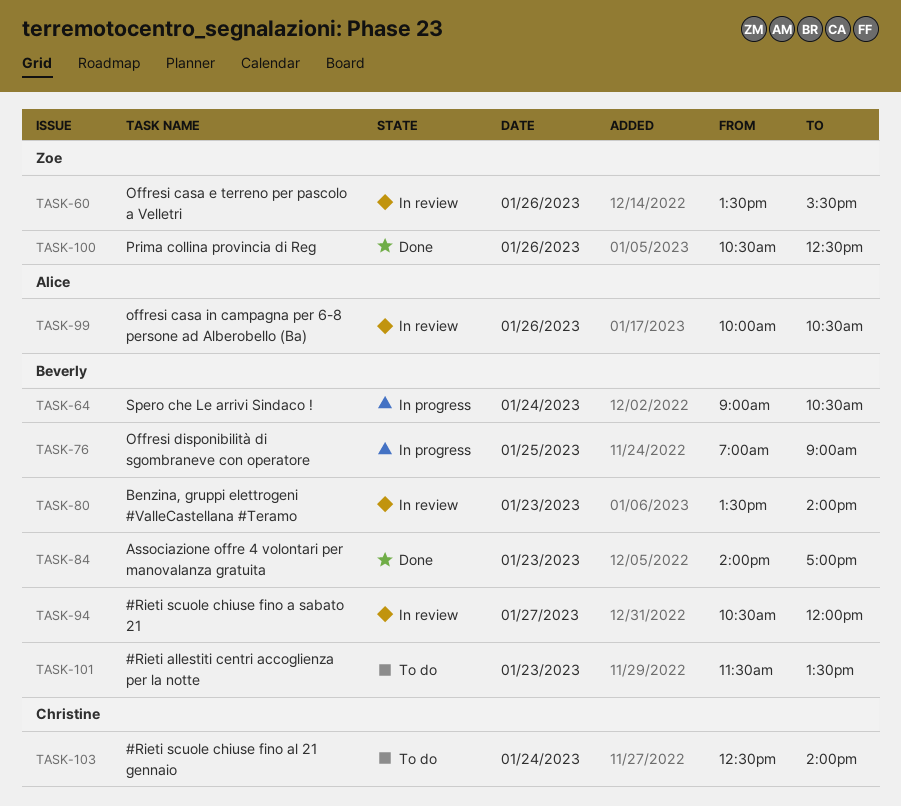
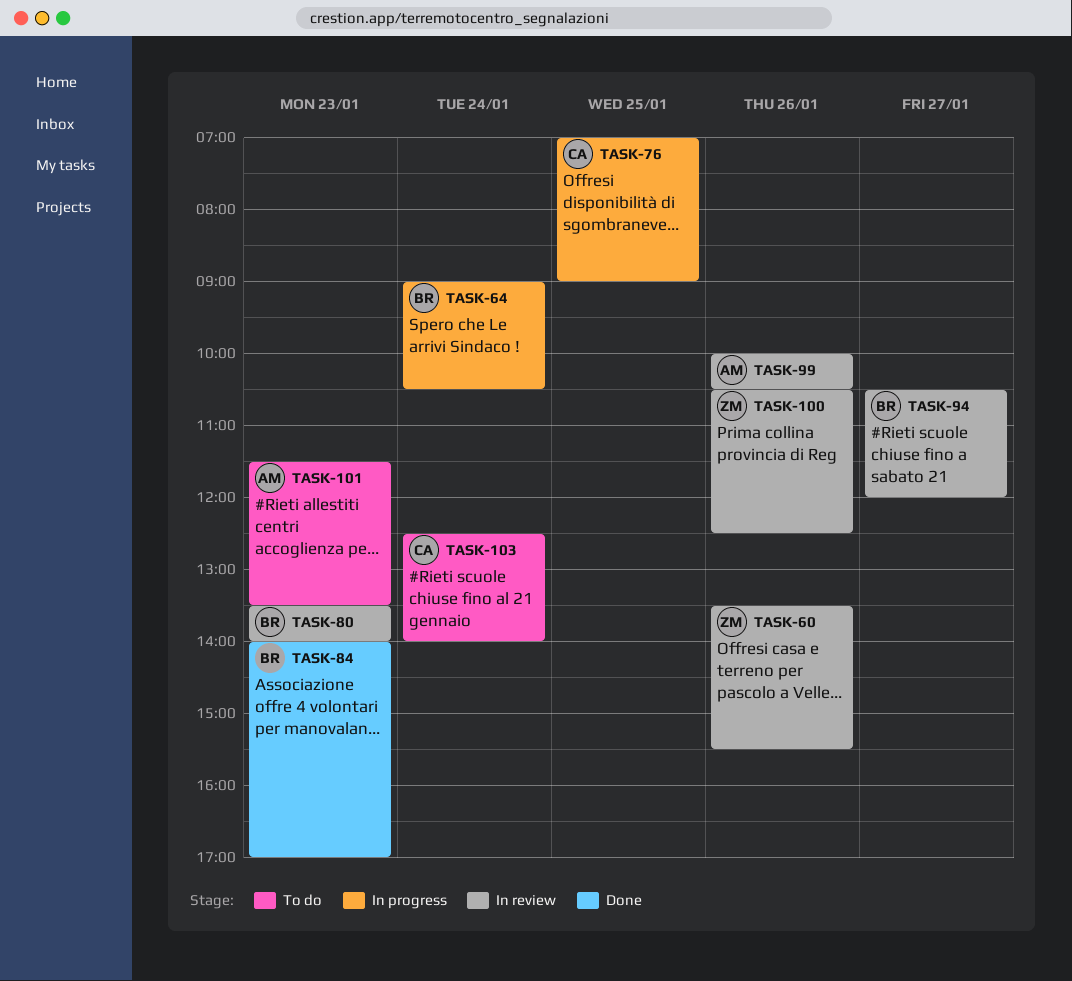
TASK-76, owner: Beverly -> Christine
TASK-100, status: Done -> In review
TASK-101, owner: Beverly -> Alice

